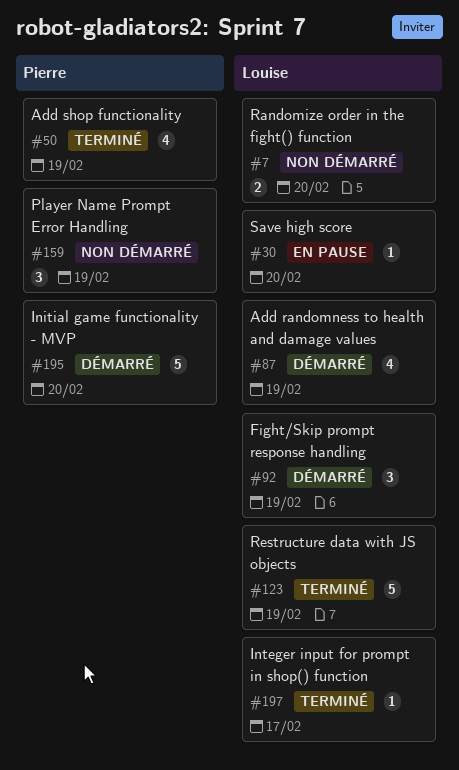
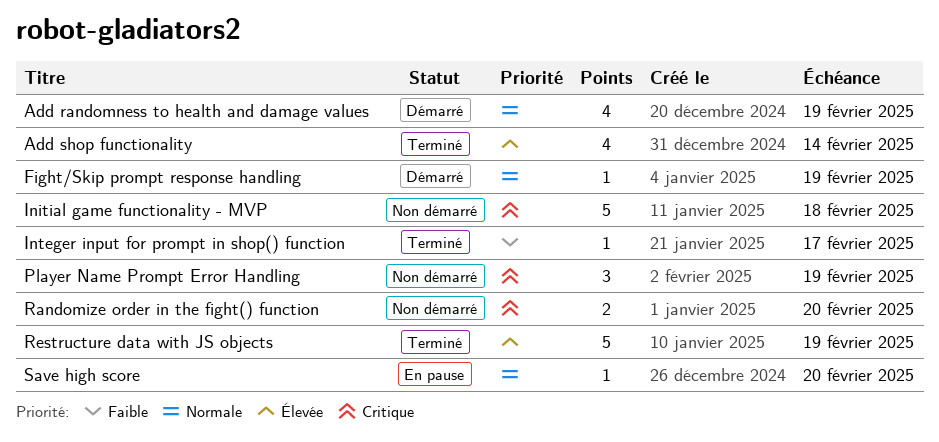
Add shop functionality, due: Feb 19 -> Feb 14
Fight/Skip prompt response handling, estimate: 3 -> 1
Initial game functionality - MVP, status: Démarré -> Non démarré
Initial game functionality - MVP, due: Feb 20 -> Feb 18

